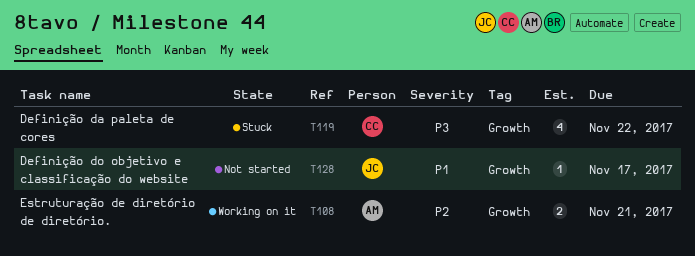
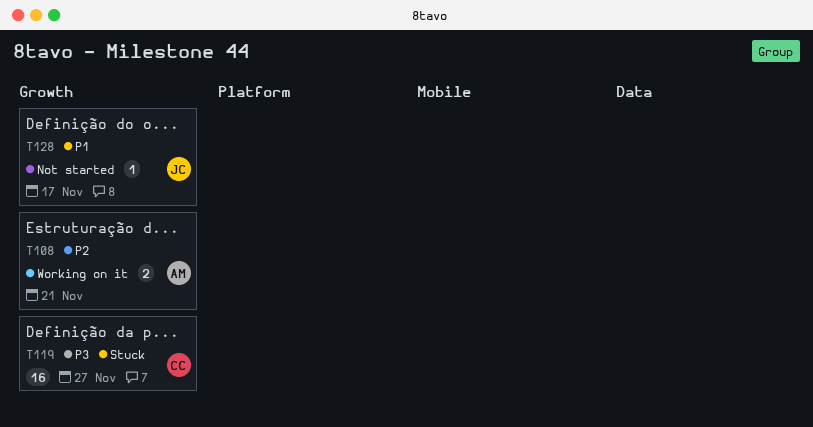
T119, estimate: 4 -> 16
T119, due: Nov 22 -> Nov 27

